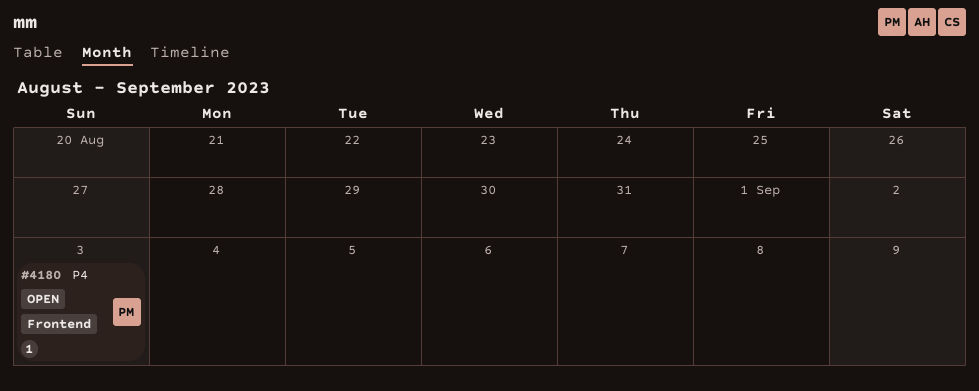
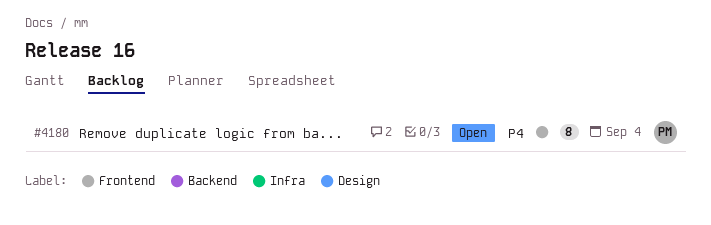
#4180, estimate: 1 -> 8
#4180, due: Sep 3 -> Sep 4

